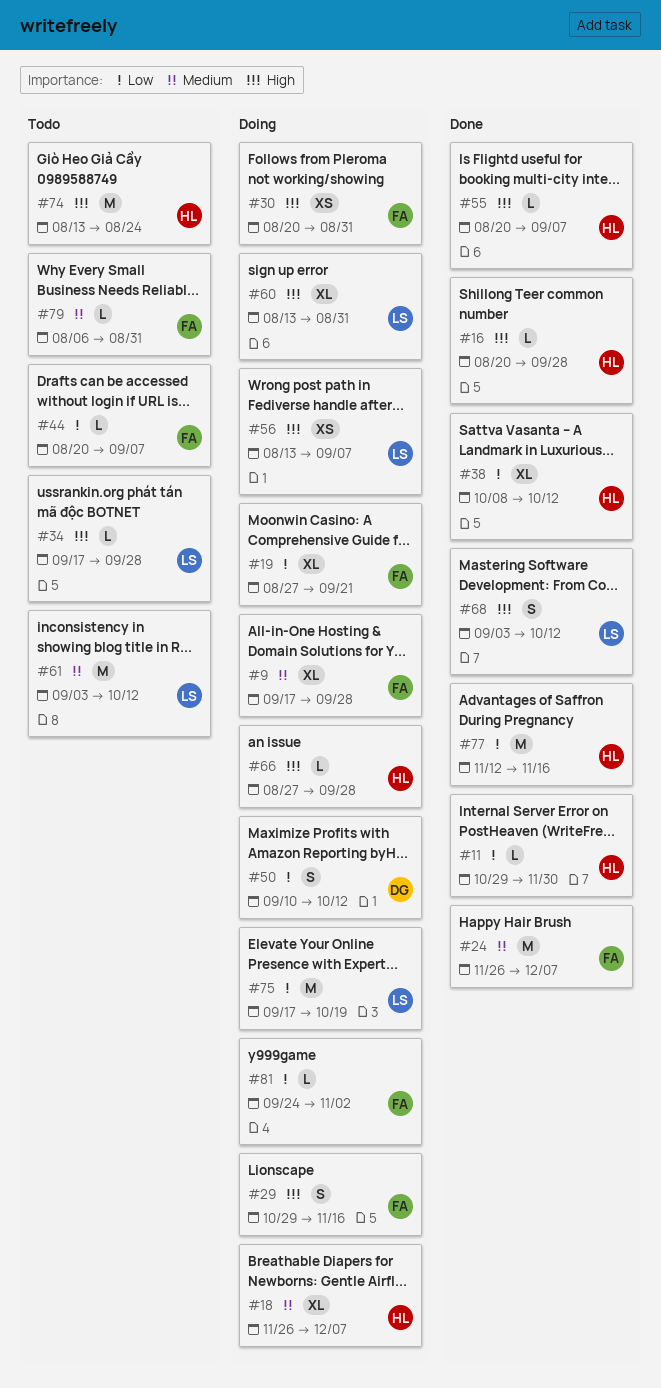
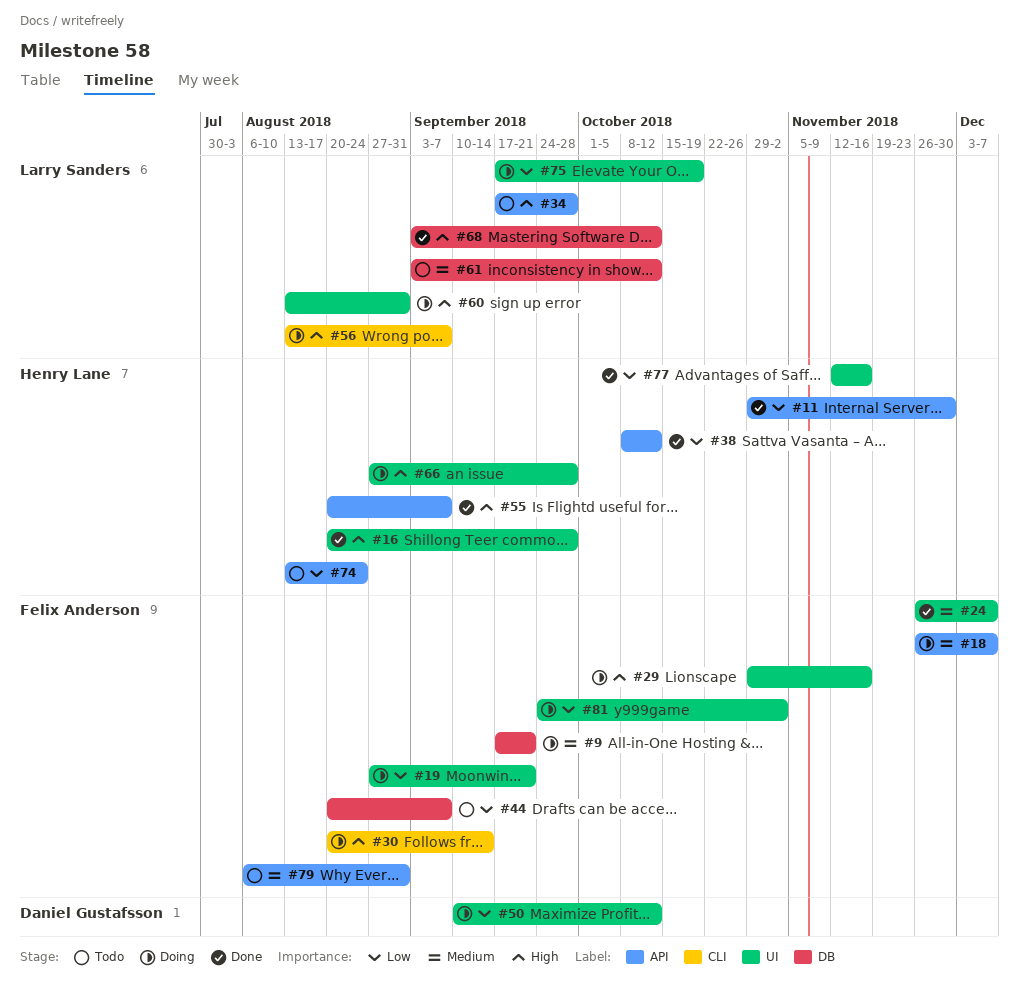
#9, due: Sep 28 -> Sep 21
#18, owner: Henry Lane -> Felix Anderson
#30, due: Aug 31 -> Sep 14
#74, priority: High -> Low

